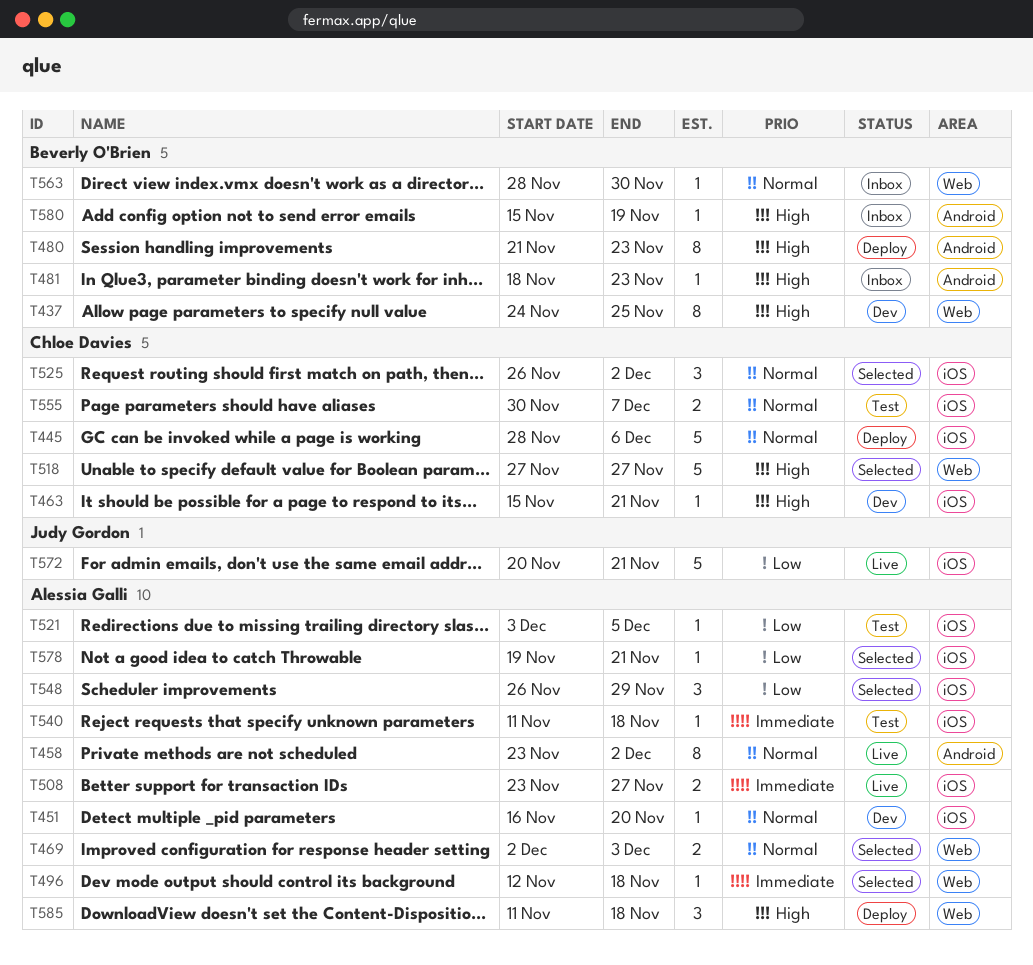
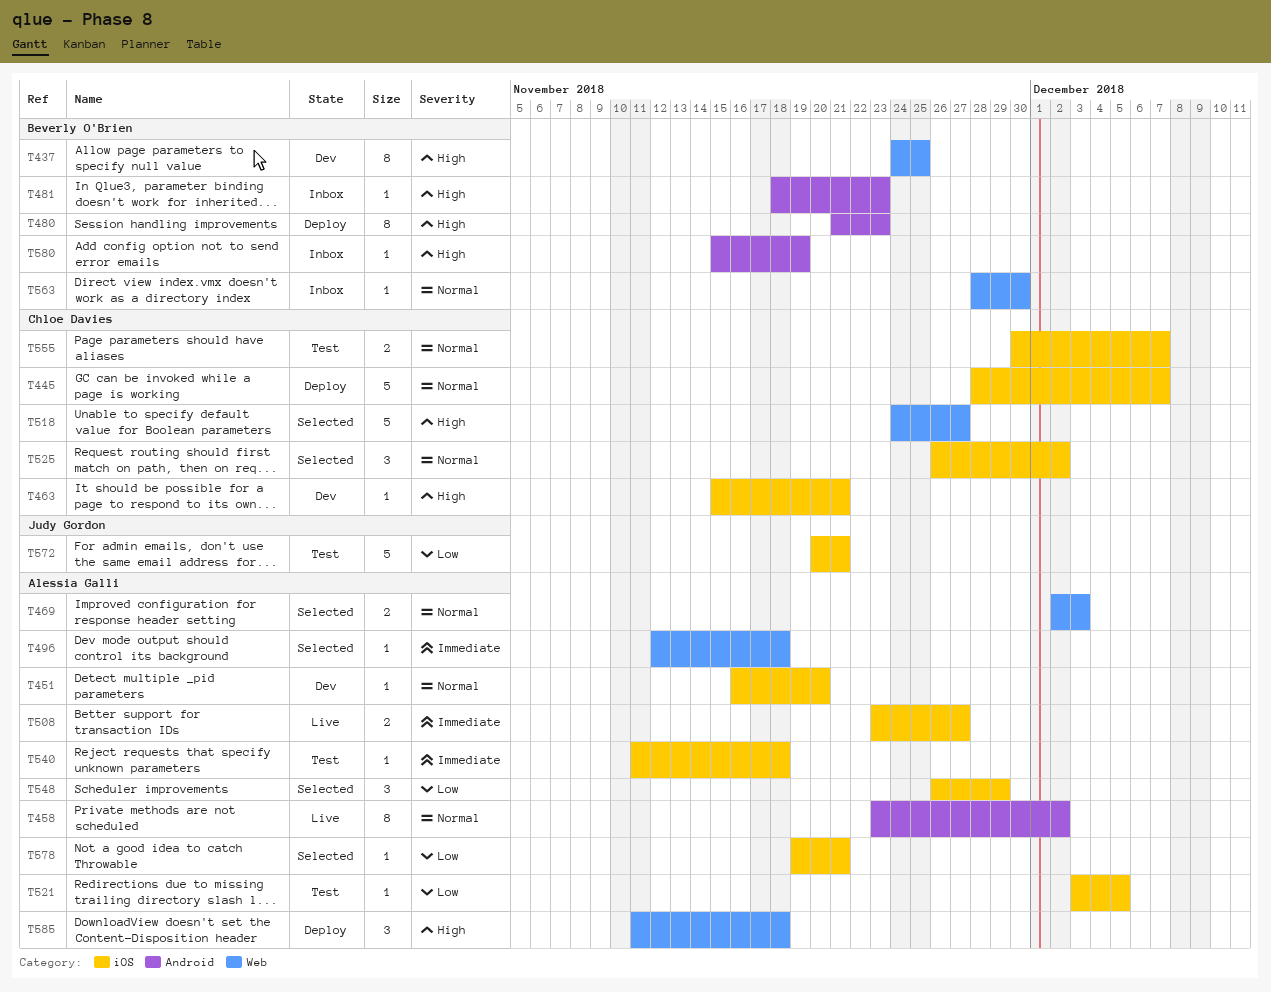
T445, due: Dec 6 -> Dec 7
T518, start: Nov 27 -> Nov 24
T572, status: Live -> Test

